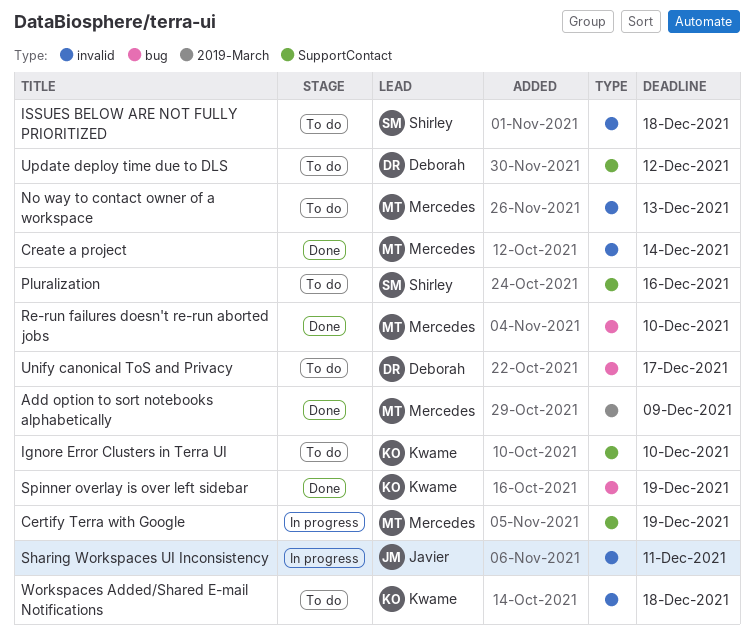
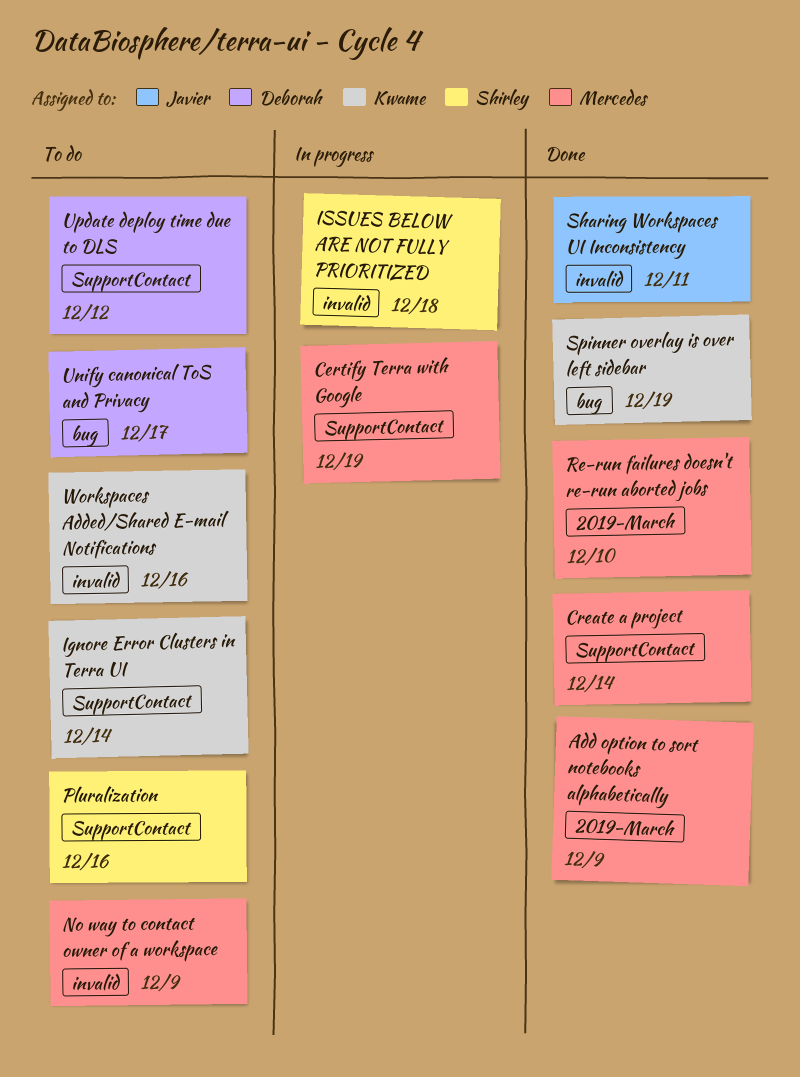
Create a project, label: invalid -> SupportContact
Ignore Error Clusters in Terra UI, due: Dec 10 -> Dec 14
ISSUES BELOW ARE NOT FULLY PRIORITIZED, status: To do -> In progress
No way to contact owner of a workspace, due: Dec 13 -> Dec 9
Re-run failures doesn't re-run aborted jobs, label: bug -> 2019-March
Sharing Workspaces UI Inconsistency, status: In progress -> Done
Workspaces Added/Shared E-mail Notifications, due: Dec 18 -> Dec 16

